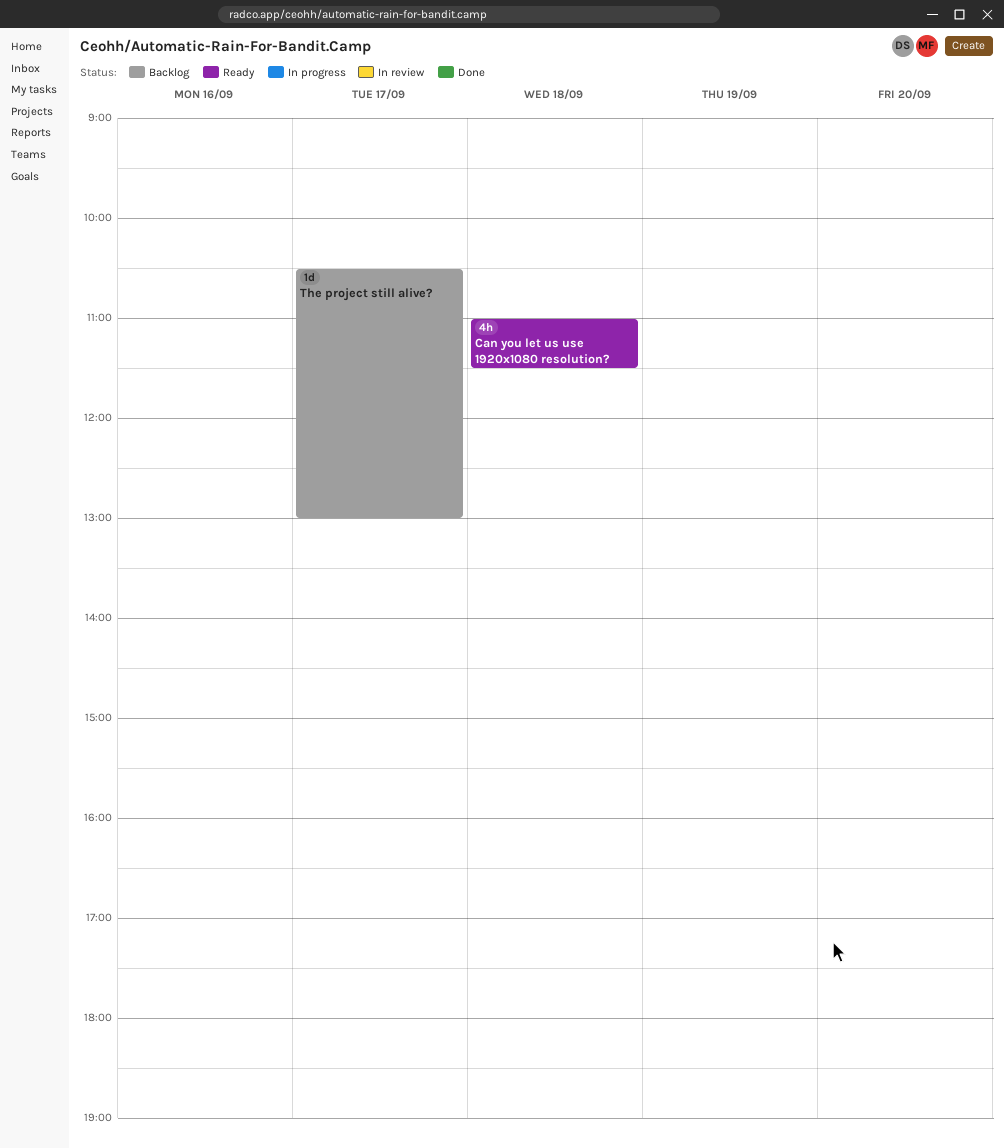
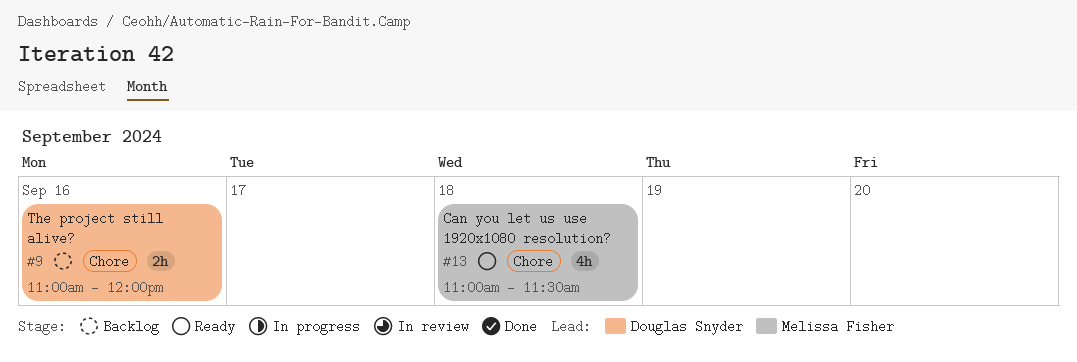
The project still alive?, estimate: 1d -> 2h
The project still alive?, day: Sep 17 -> Sep 16
The project still alive?, begins: 10:30 -> 11:00
The project still alive?, ends: 13:00 -> 12:00

